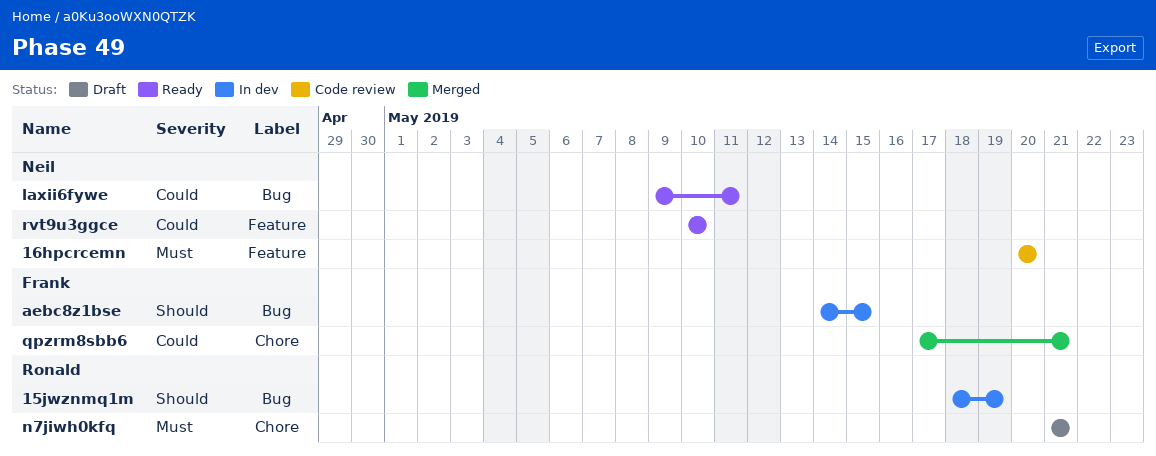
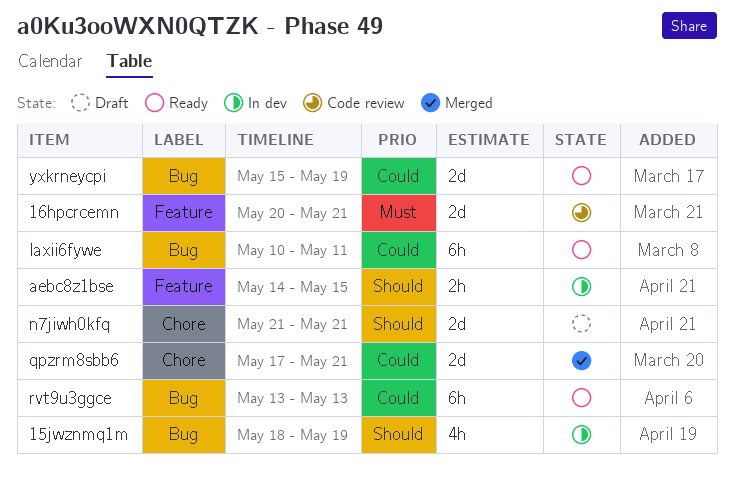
16hpcrcemn, due: May 20 -> May 21
aebc8z1bse, label: Bug -> Feature
laxii6fywe, start: May 9 -> May 10
n7jiwh0kfq, priority: Must -> Should
rvt9u3ggce, label: Feature -> Bug
rvt9u3ggce, start: May 10 -> May 13
rvt9u3ggce, due: May 10 -> May 13
yxkrneycpi: none -> present

